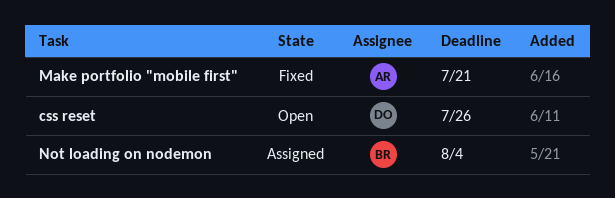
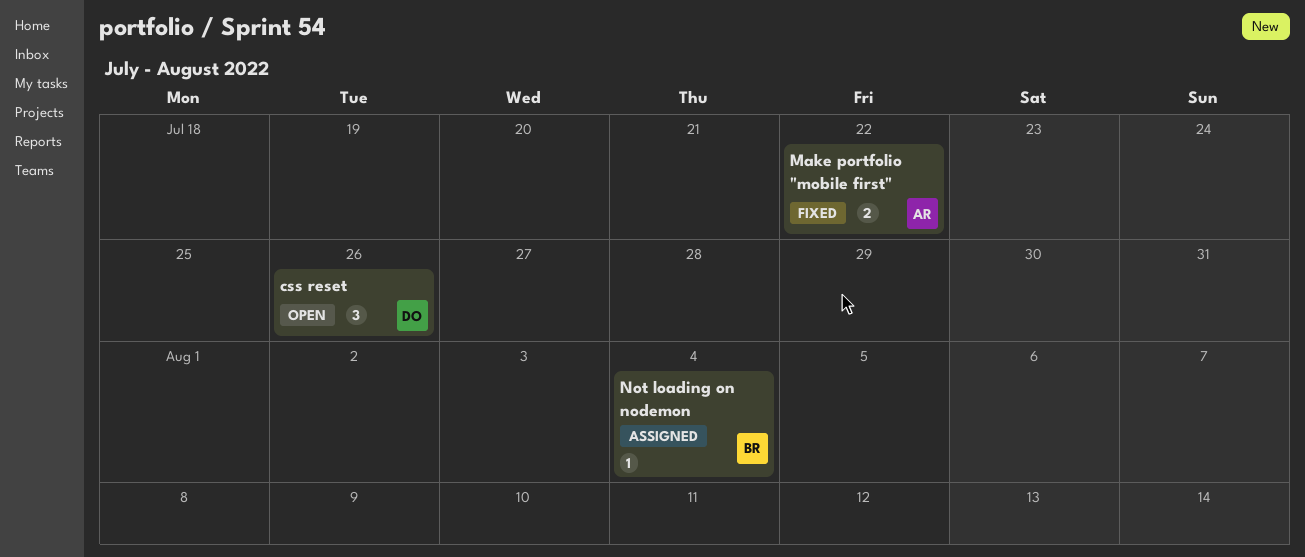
Make portfolio "mobile first", due: Jul 21 -> Jul 22

